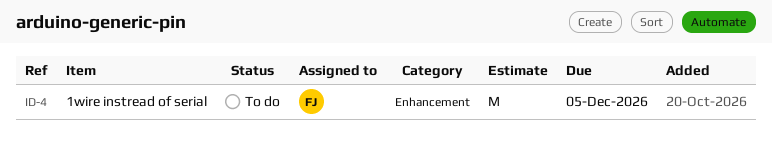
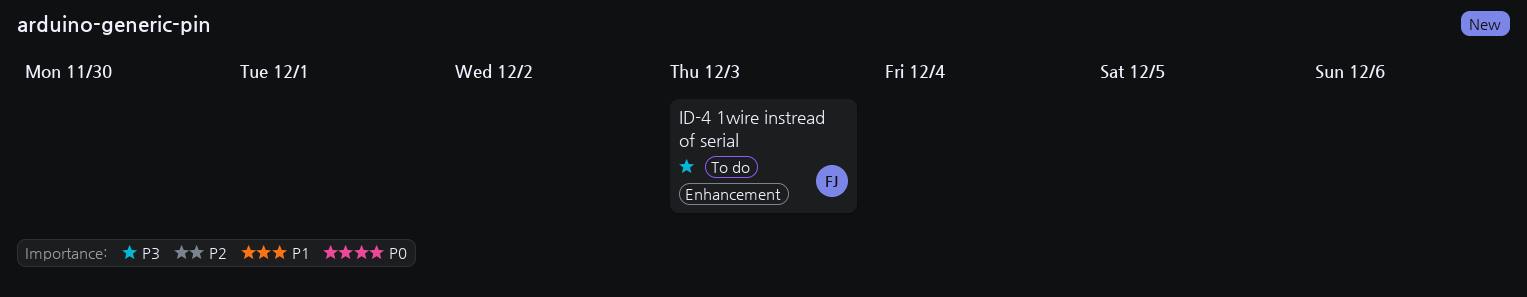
ID-4, due: Dec 5 -> Dec 3

